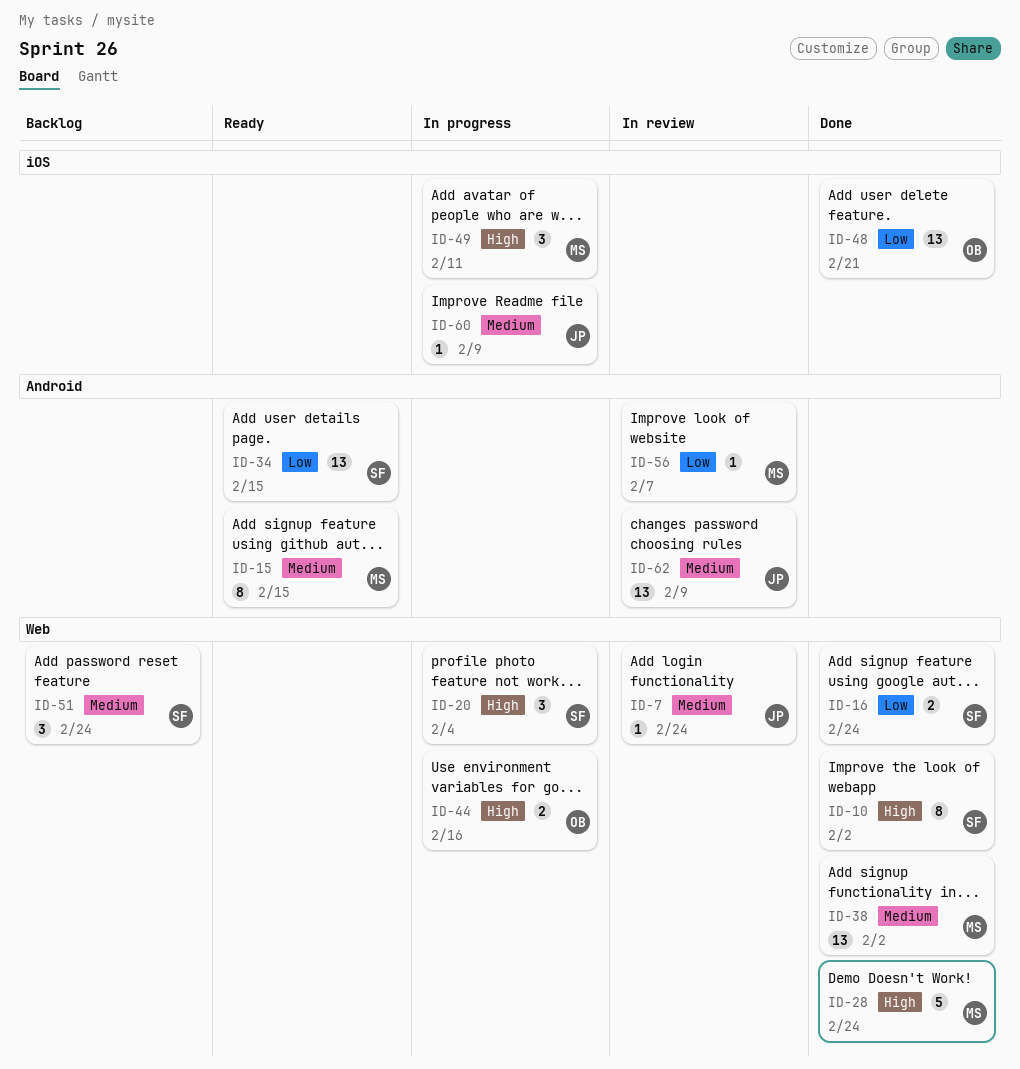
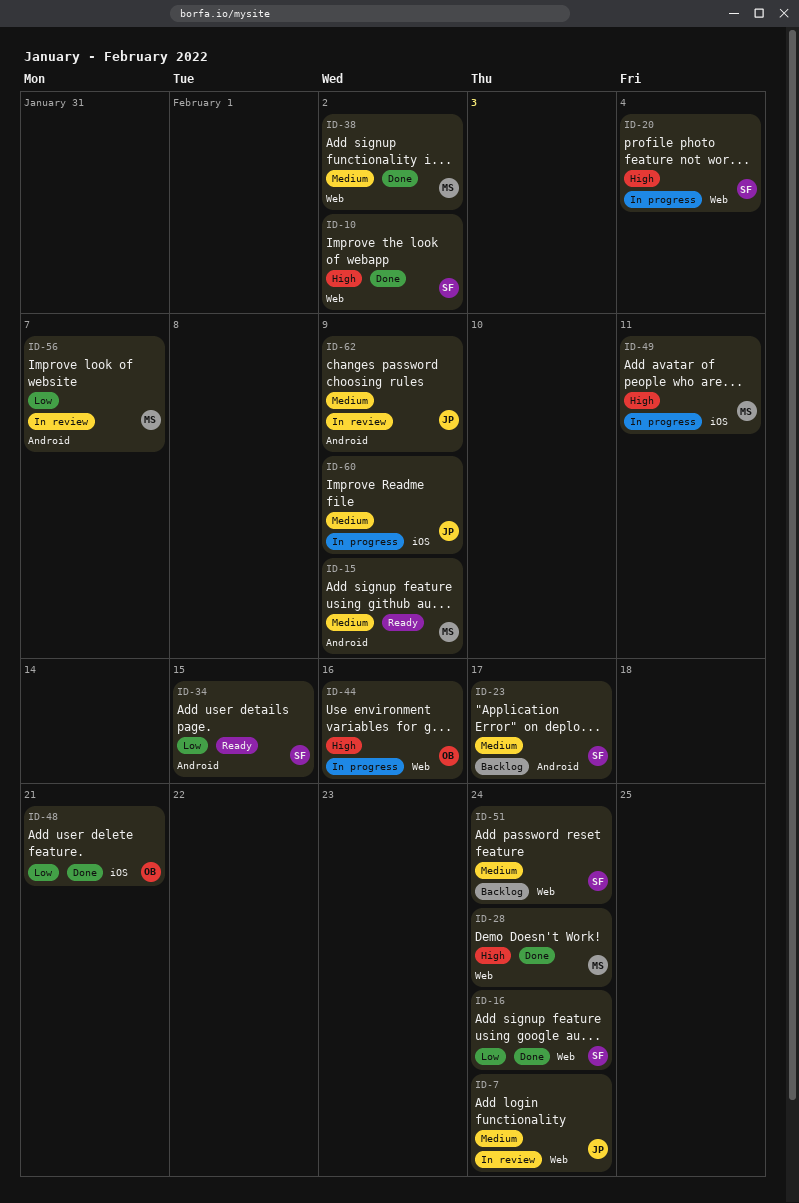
ID-15, due: Feb 15 -> Feb 9
ID-23: none -> present

